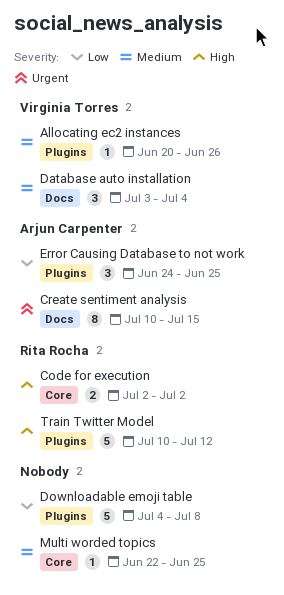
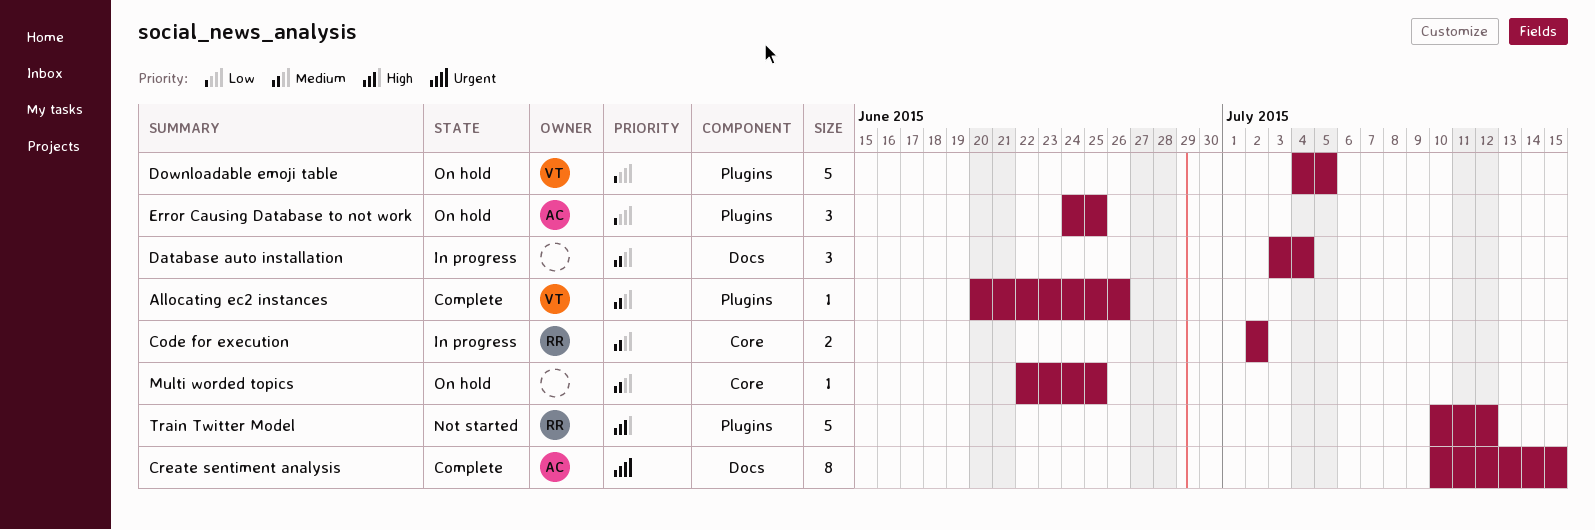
Code for execution, priority: High -> Medium
Database auto installation, owner: Virginia Torres -> none
Downloadable emoji table, owner: none -> Virginia Torres
Downloadable emoji table, due: Jul 8 -> Jul 5

